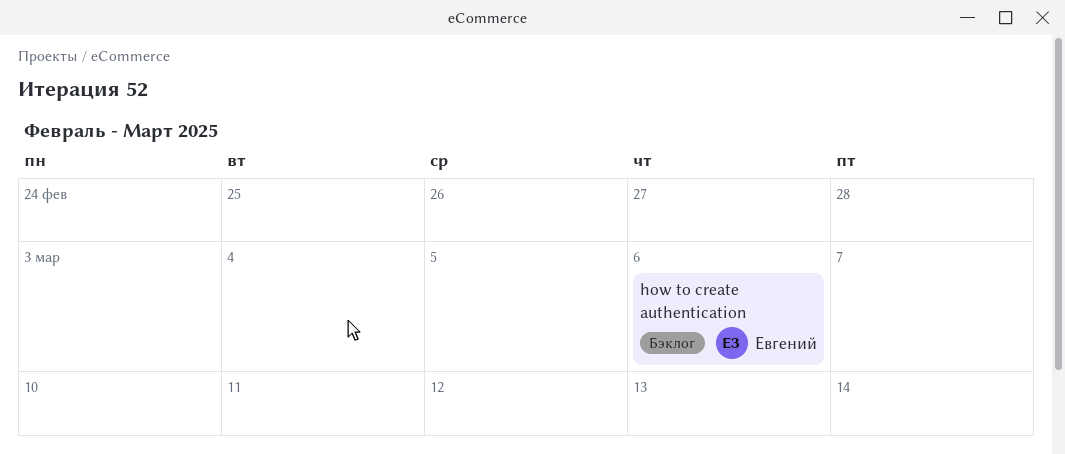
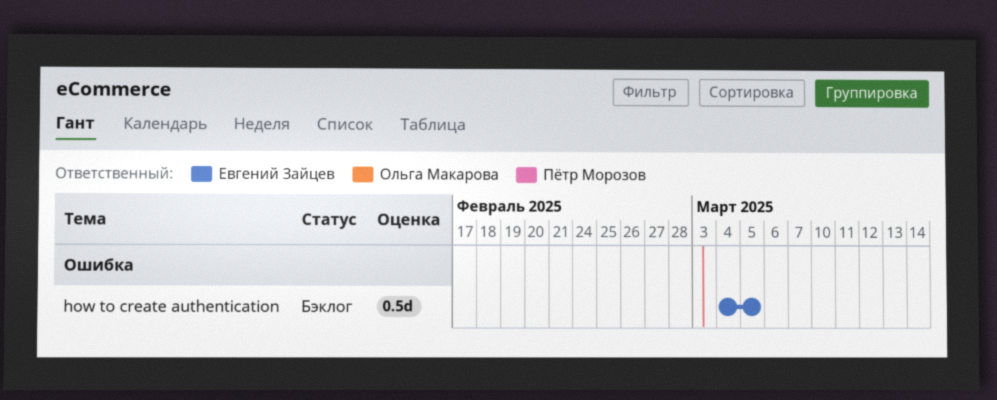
how to create authentication, due: Mar 6 -> Mar 5

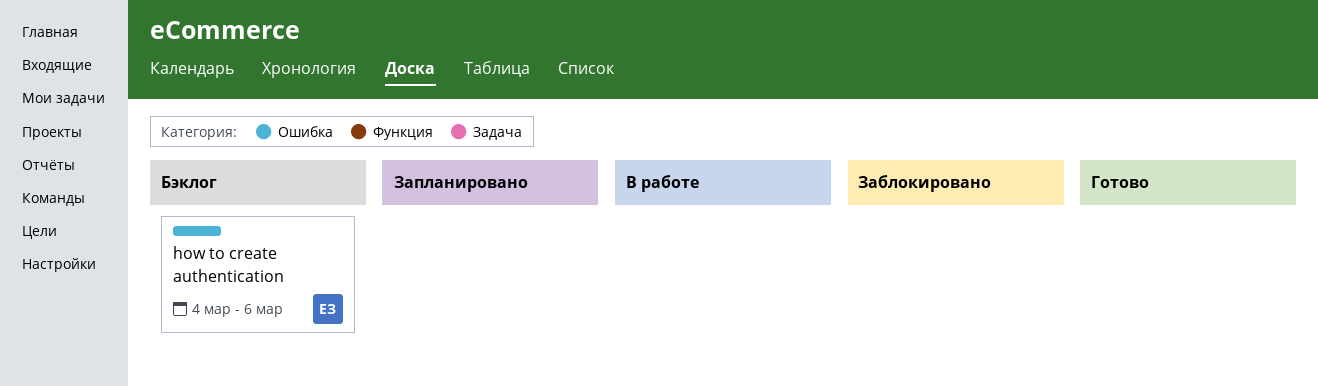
how to create authentication, due: Mar 5 -> Mar 6

